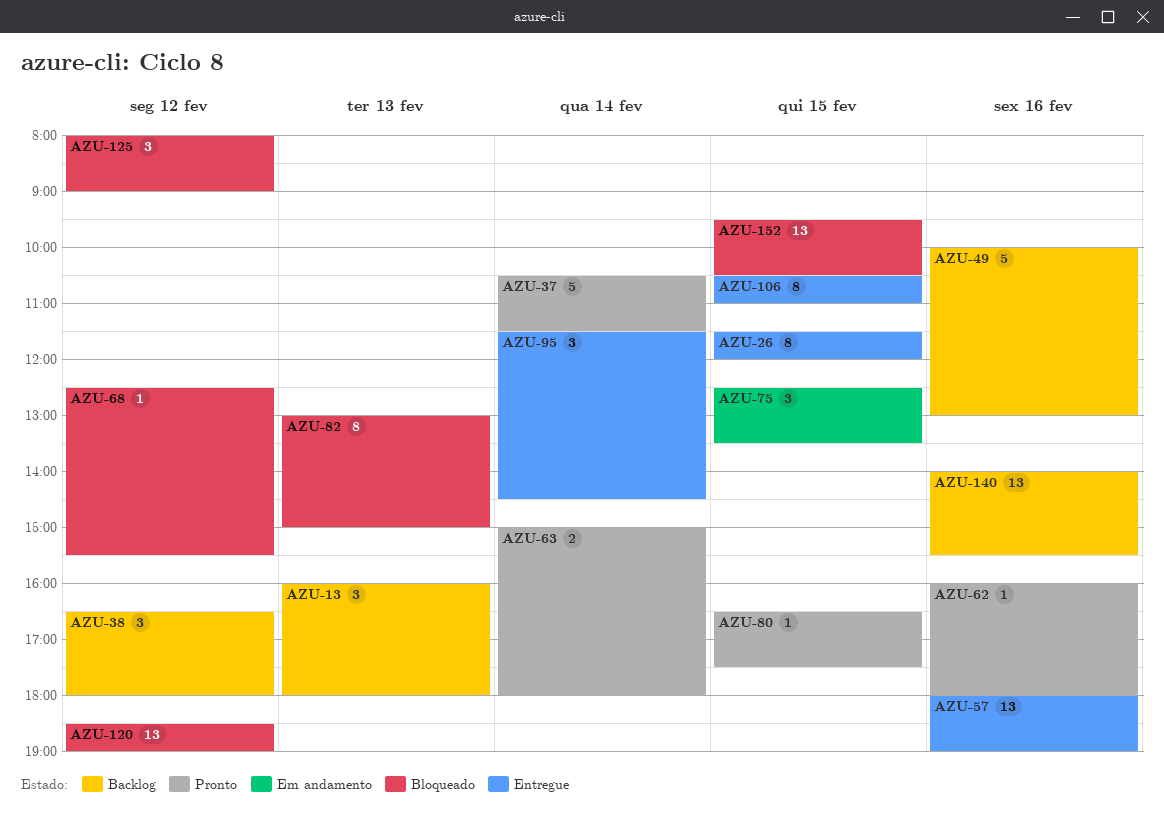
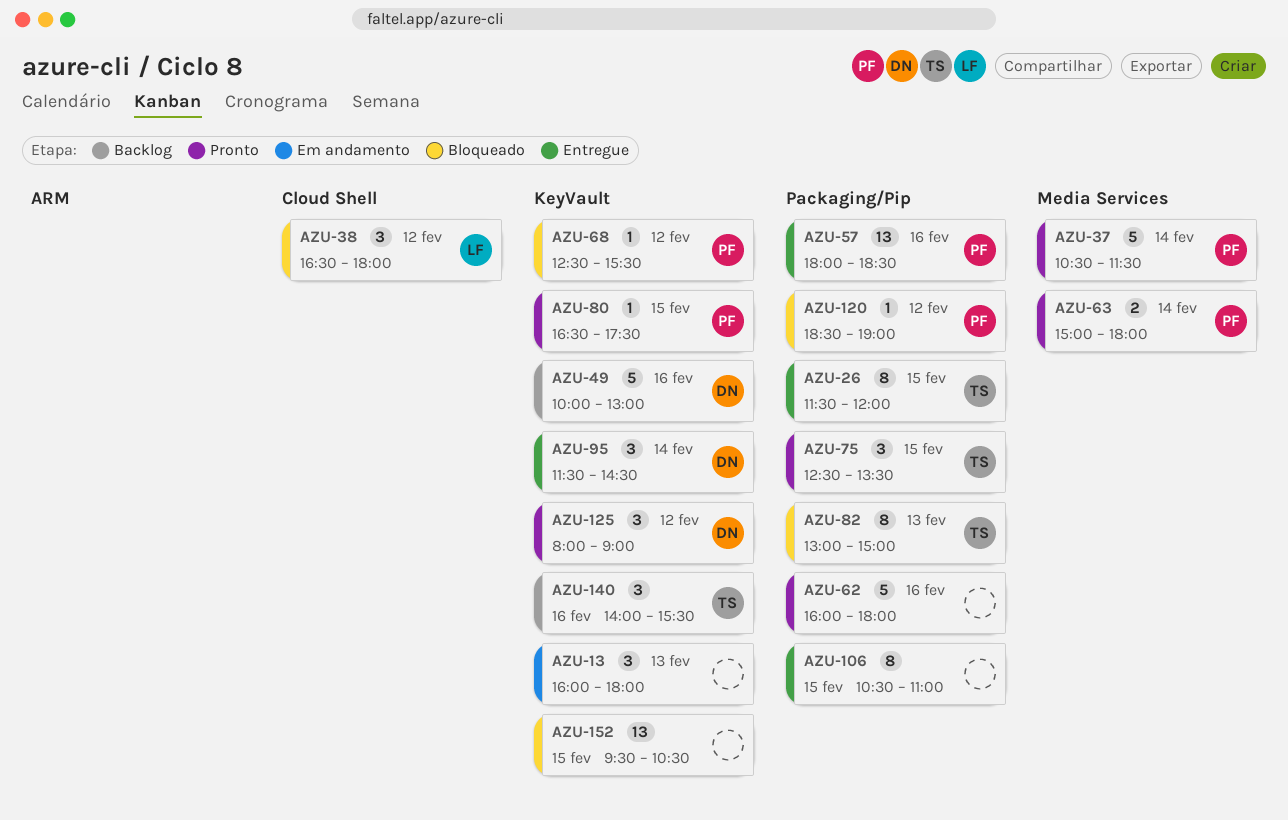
AZU-13, status: Backlog -> Em andamento
AZU-38, status: Backlog -> Bloqueado
AZU-57, ends: 19:00 -> 18:30
AZU-62, estimate: 1 -> 5
AZU-75, status: Em andamento -> Pronto
AZU-120, estimate: 13 -> 1
AZU-125, status: Bloqueado -> Pronto
AZU-140, estimate: 13 -> 3

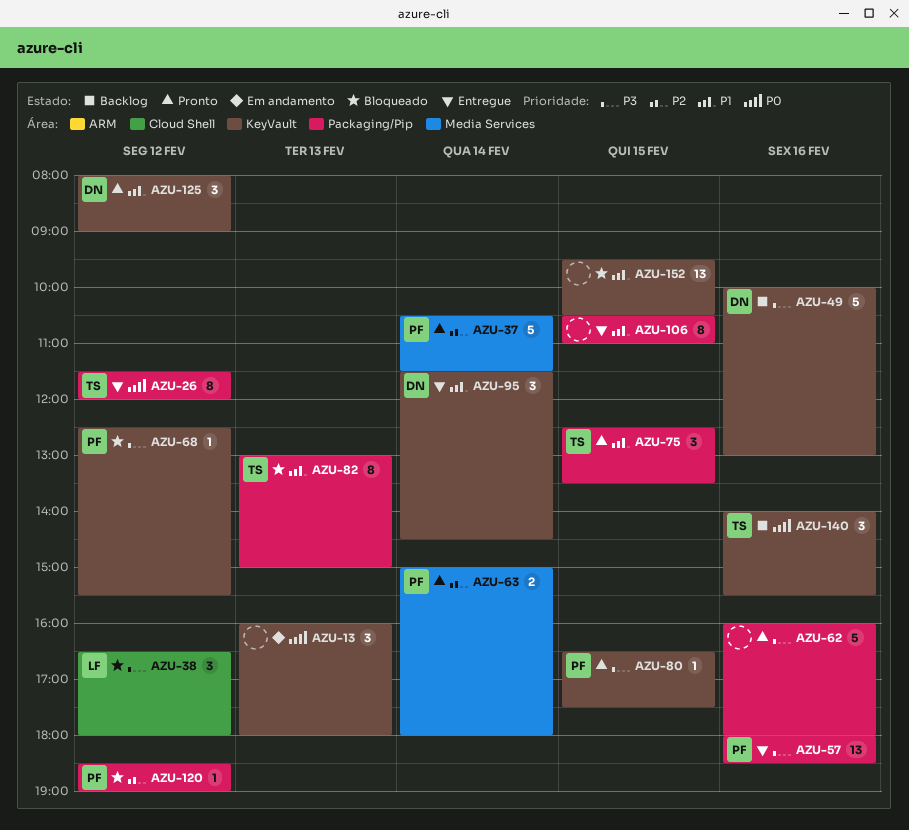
AZU-26, day: Feb 15 -> Feb 12

